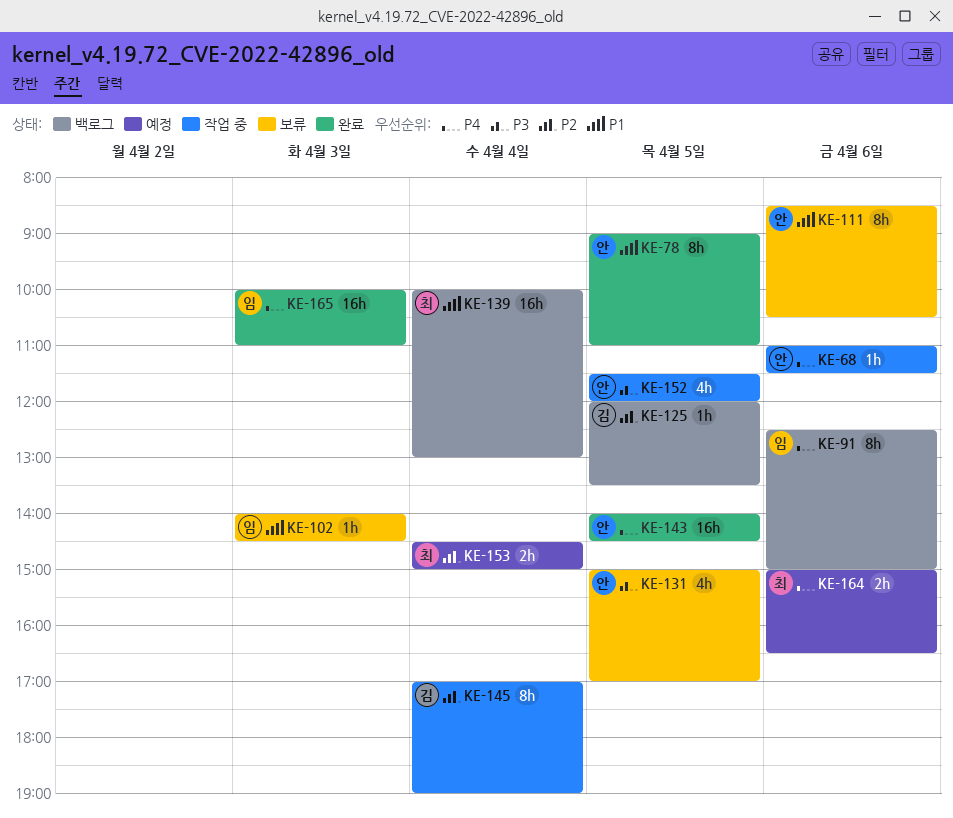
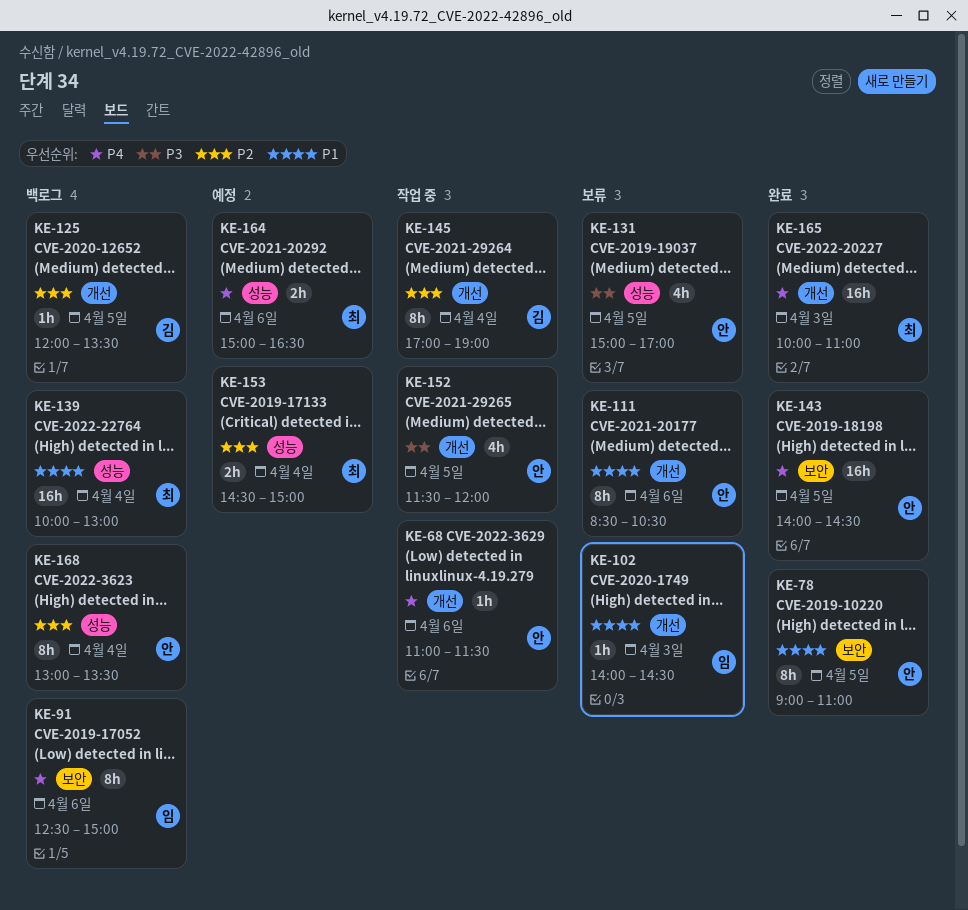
KE-165, owner: 임 -> 최
KE-168: none -> present

